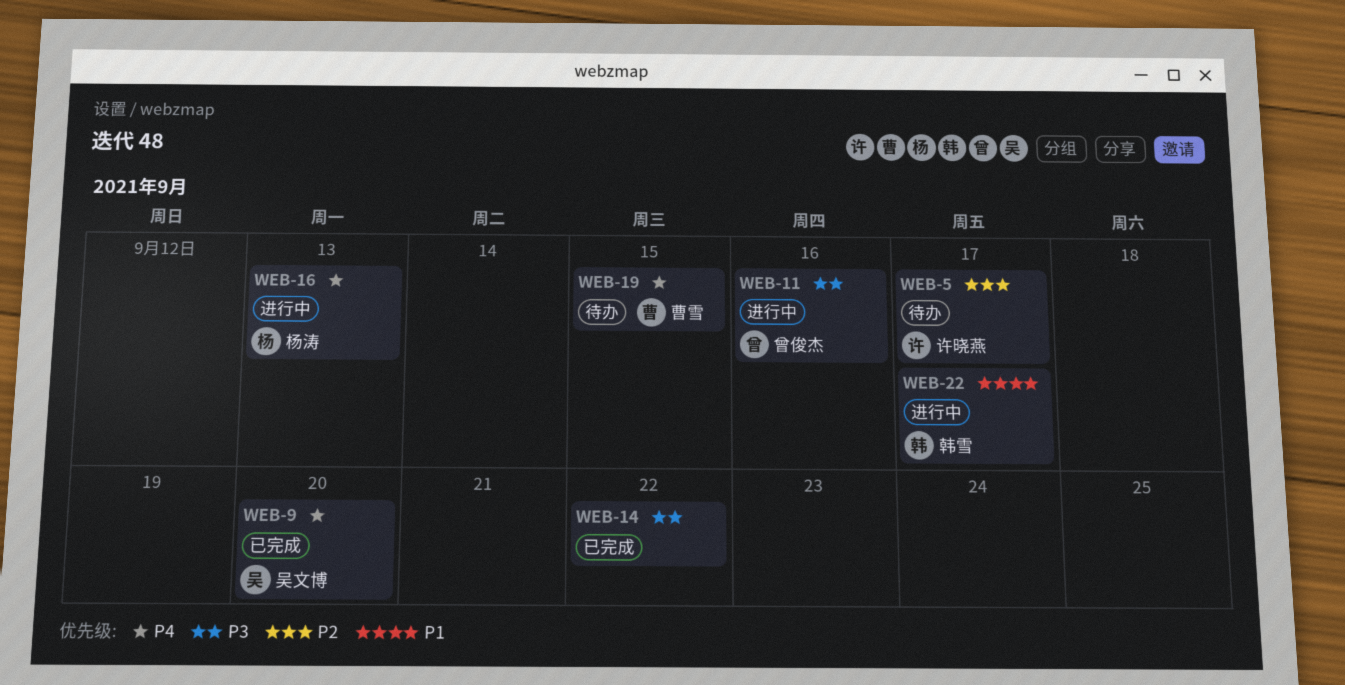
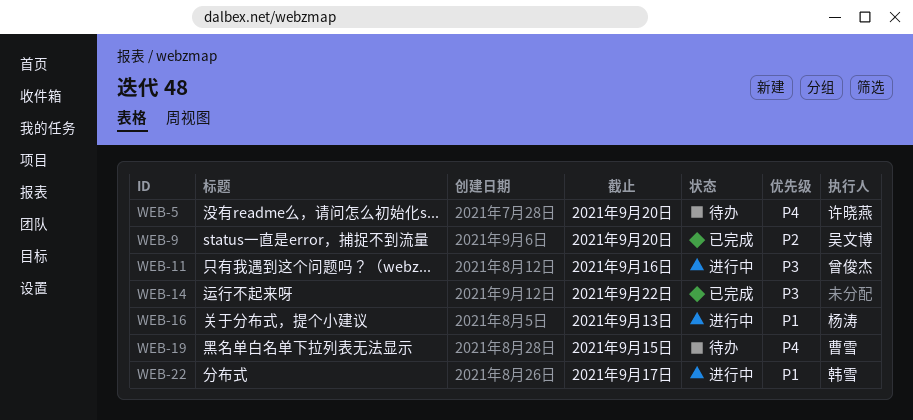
WEB-5, priority: P2 -> P4
WEB-5, due: Sep 17 -> Sep 20
WEB-9, priority: P4 -> P2
WEB-16, priority: P4 -> P1

